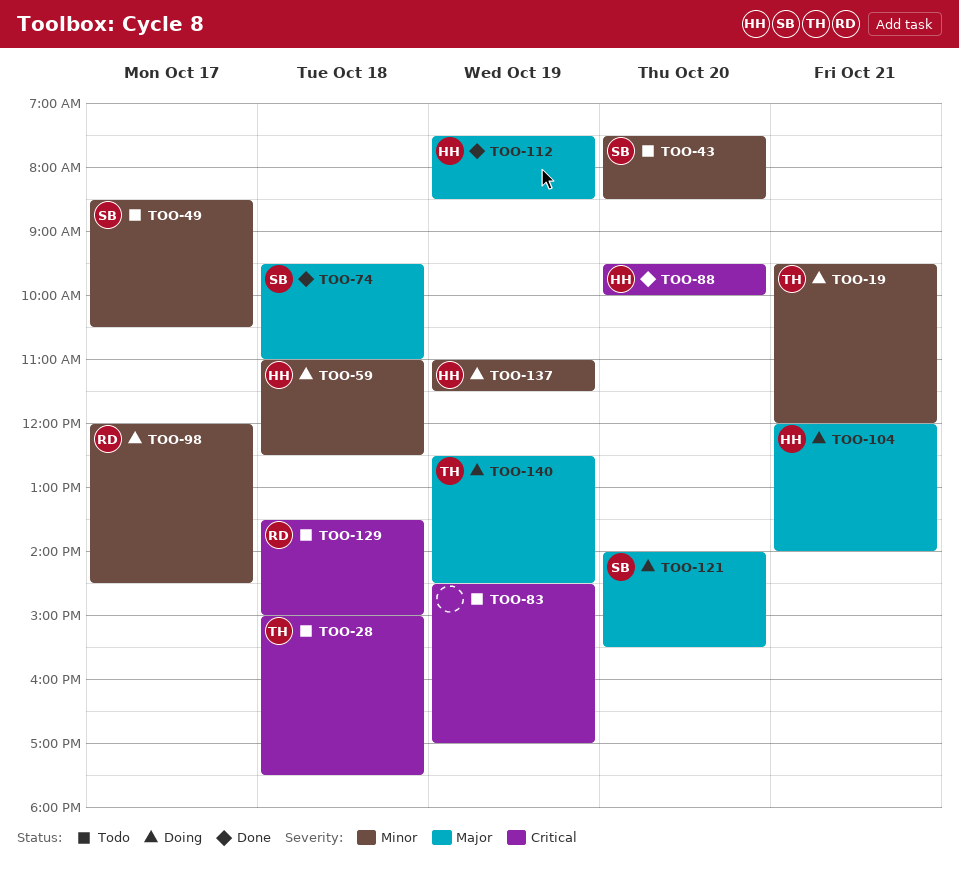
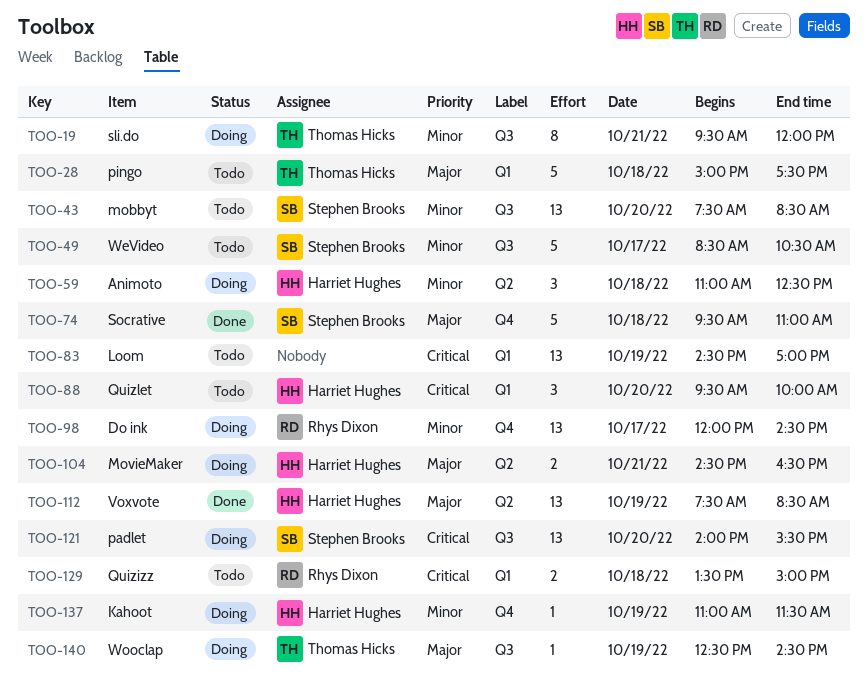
TOO-28, priority: Critical -> Major
TOO-88, status: Done -> Todo
TOO-104, begins: 12:00 -> 14:30
TOO-104, ends: 14:00 -> 16:30
TOO-121, priority: Major -> Critical

